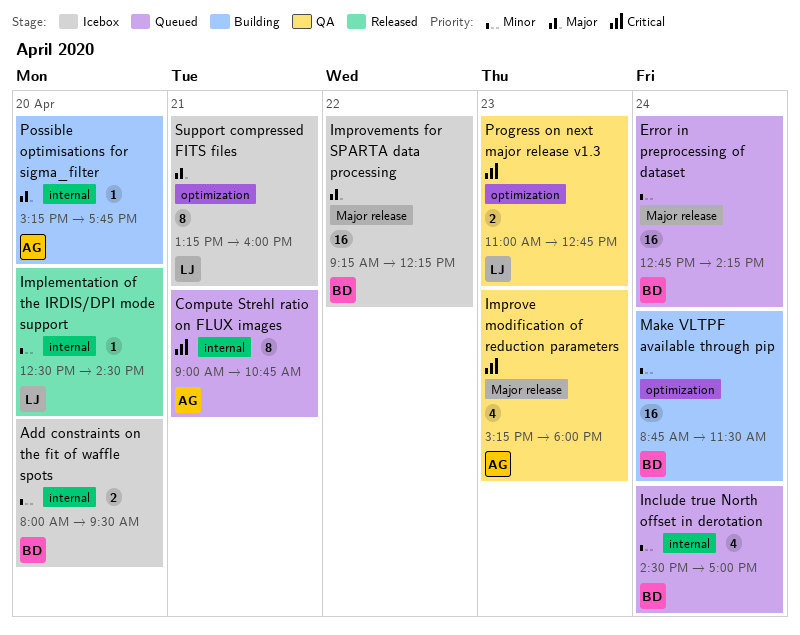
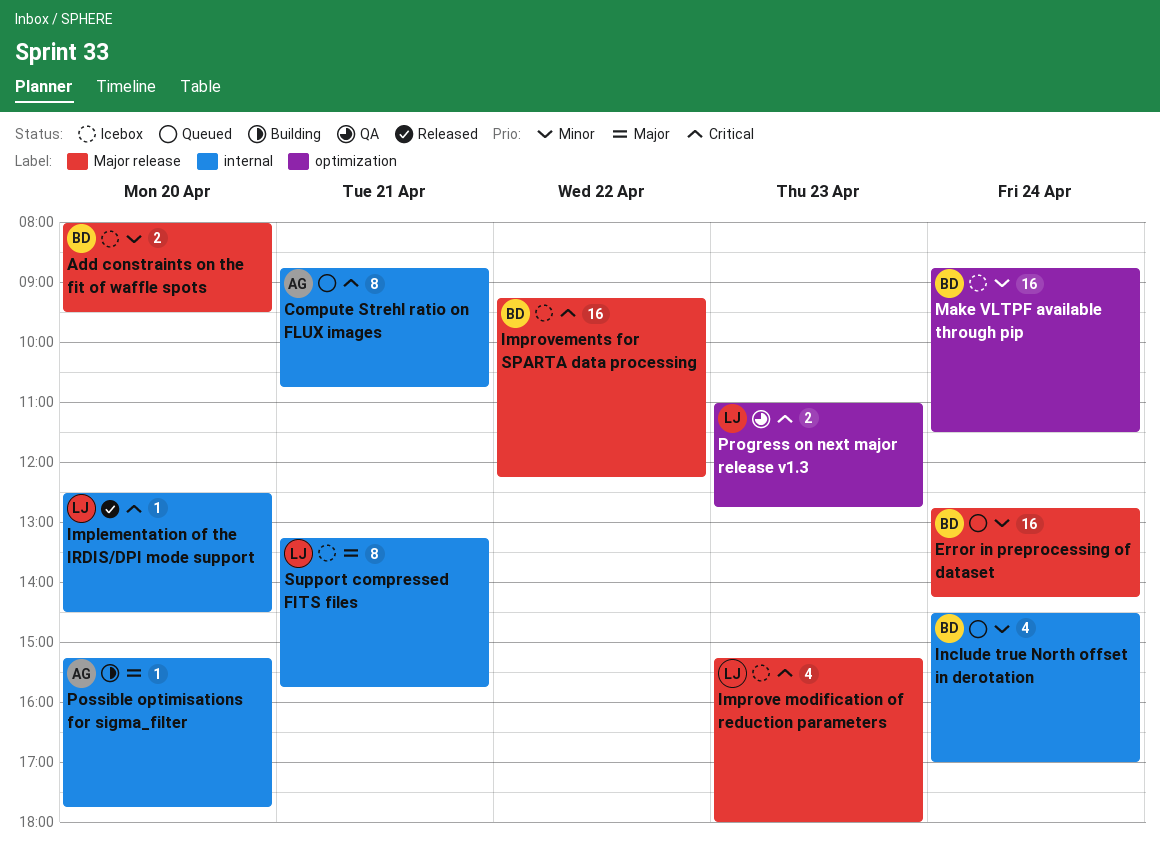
Add constraints on the fit of waffle spots, label: internal -> Major release
Compute Strehl ratio on FLUX images, begins: 09:00 -> 08:45
Implementation of the IRDIS/DPI mode support, priority: Minor -> Critical
Improve modification of reduction parameters, status: QA -> Icebox
Improve modification of reduction parameters, owner: AG -> LJ
Improvements for SPARTA data processing, priority: Major -> Critical
Make VLTPF available through pip, status: Building -> Icebox
Support compressed FITS files, label: optimization -> internal
Support compressed FITS files, ends: 16:00 -> 15:45

